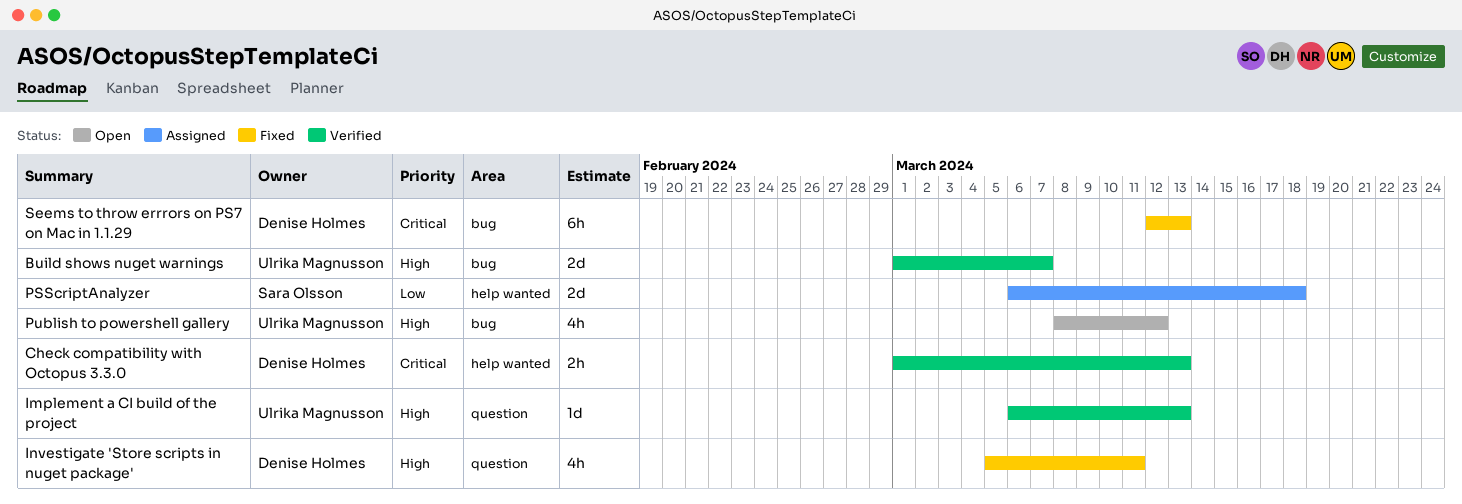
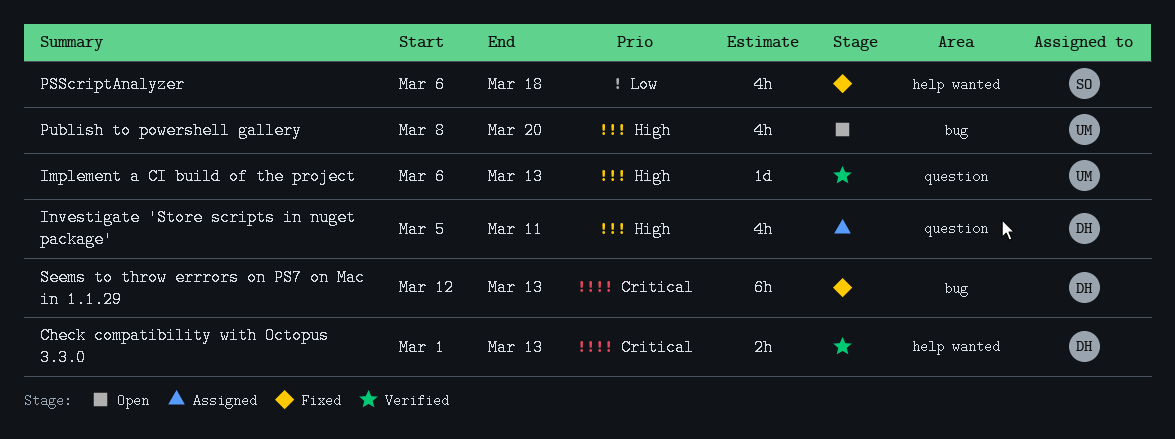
Build shows nuget warnings: present -> none
Investigate 'Store scripts in nuget package', status: Fixed -> Assigned
PSScriptAnalyzer, status: Assigned -> Fixed
PSScriptAnalyzer, estimate: 2d -> 4h
Publish to powershell gallery, due: Mar 12 -> Mar 20

